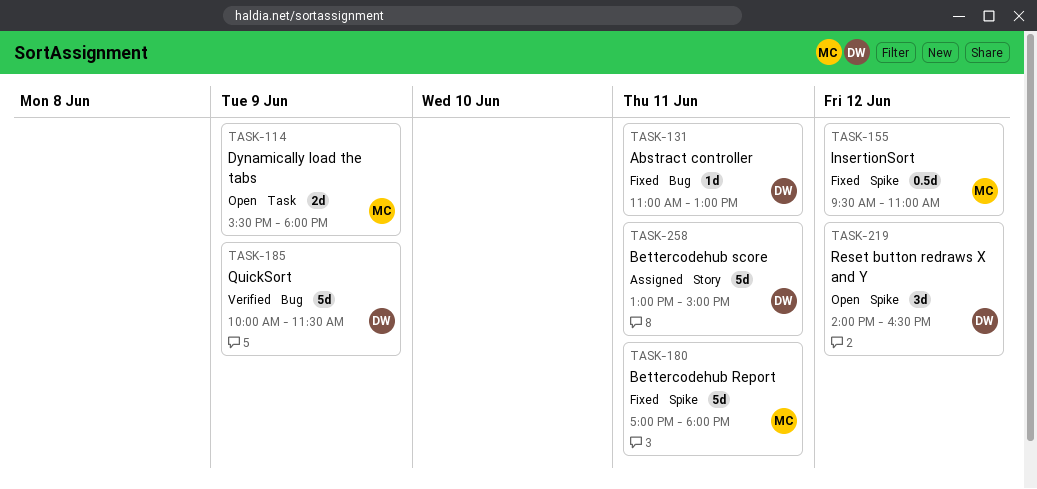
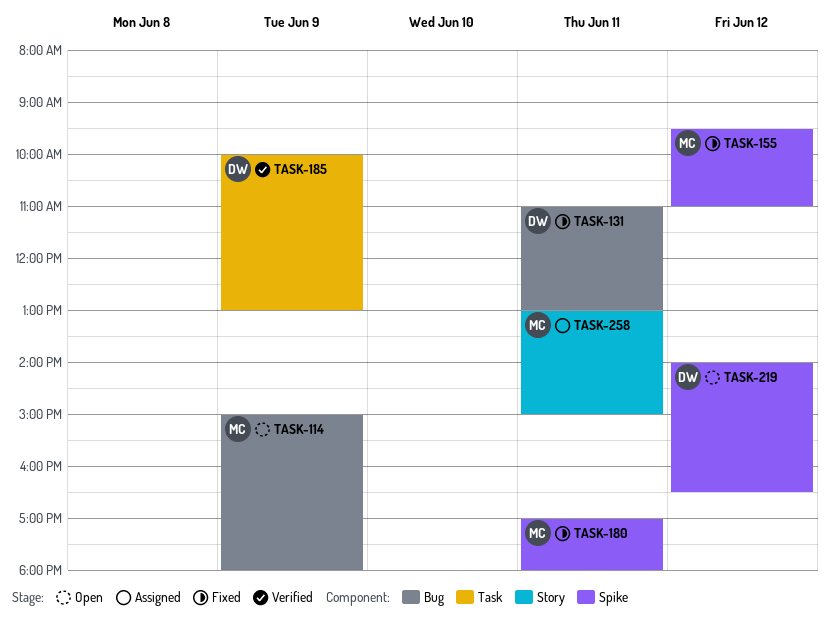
TASK-114, label: Task -> Bug
TASK-114, begins: 15:30 -> 15:00
TASK-185, label: Bug -> Task
TASK-185, ends: 11:30 -> 13:00
TASK-258, owner: DW -> MC

